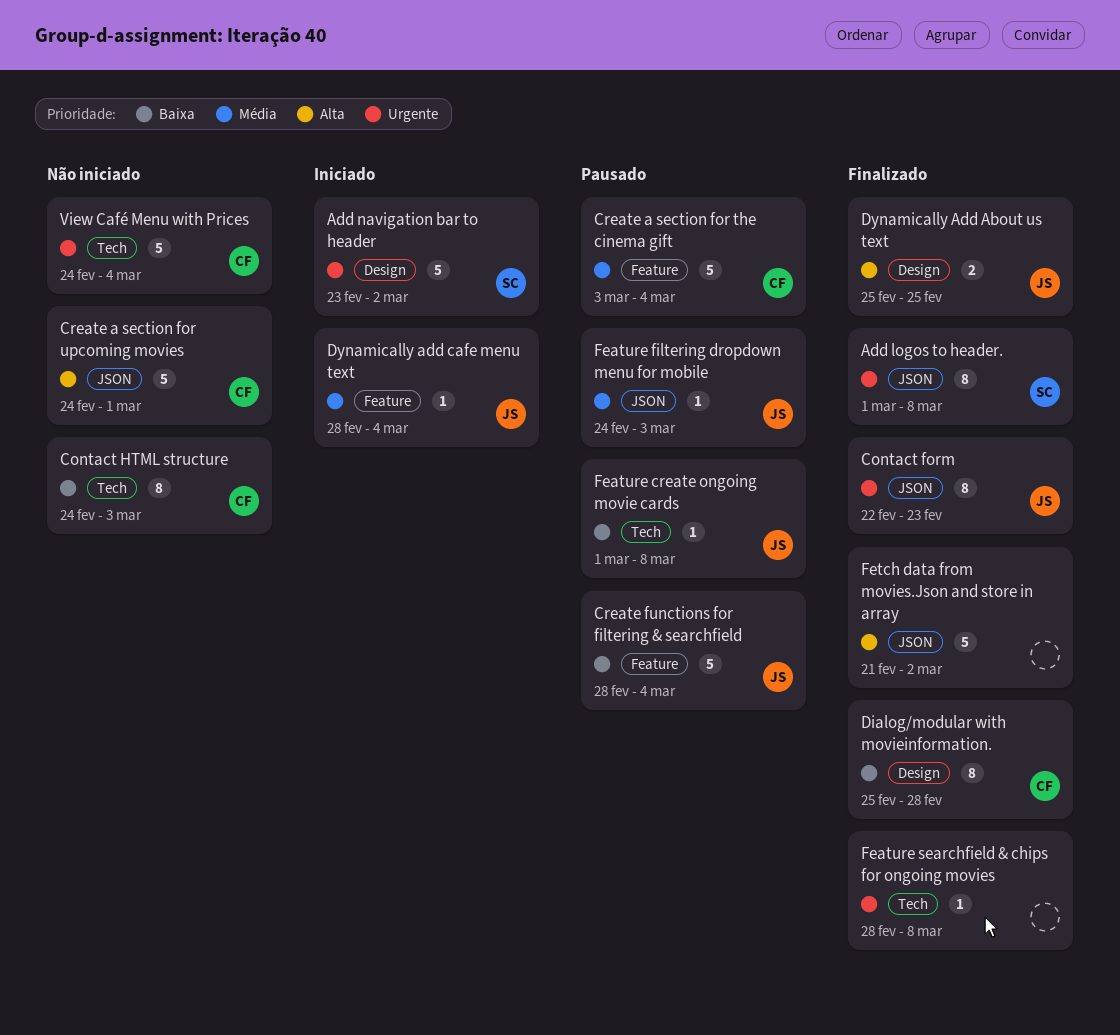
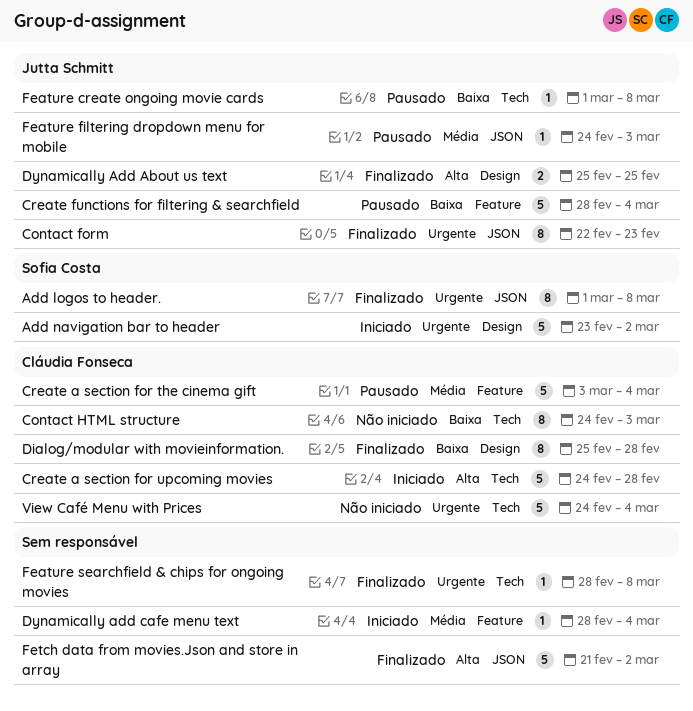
Create a section for upcoming movies, status: Não iniciado -> Iniciado
Create a section for upcoming movies, label: JSON -> Tech
Create a section for upcoming movies, due: Mar 1 -> Feb 28
Dynamically add cafe menu text, owner: Jutta Schmitt -> none

